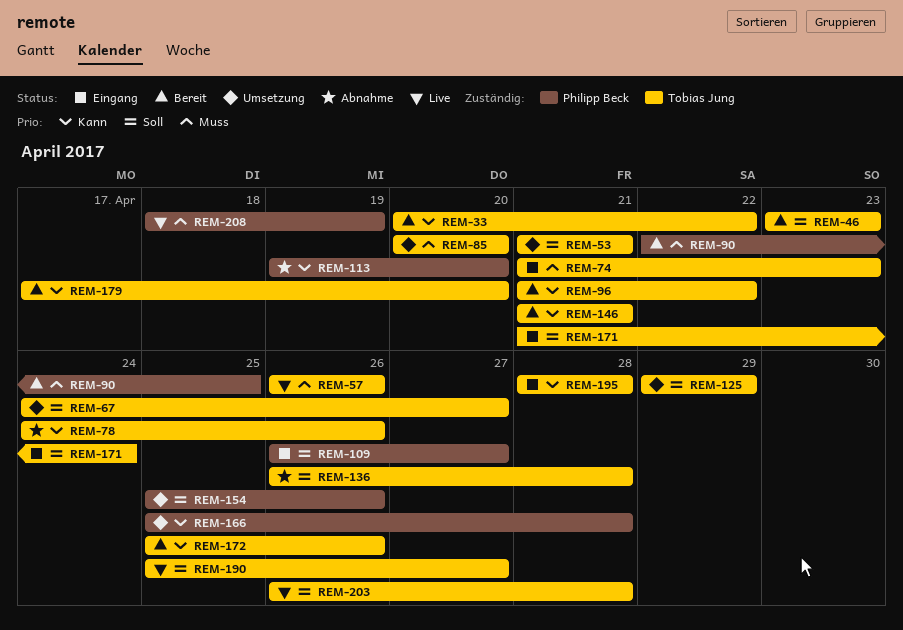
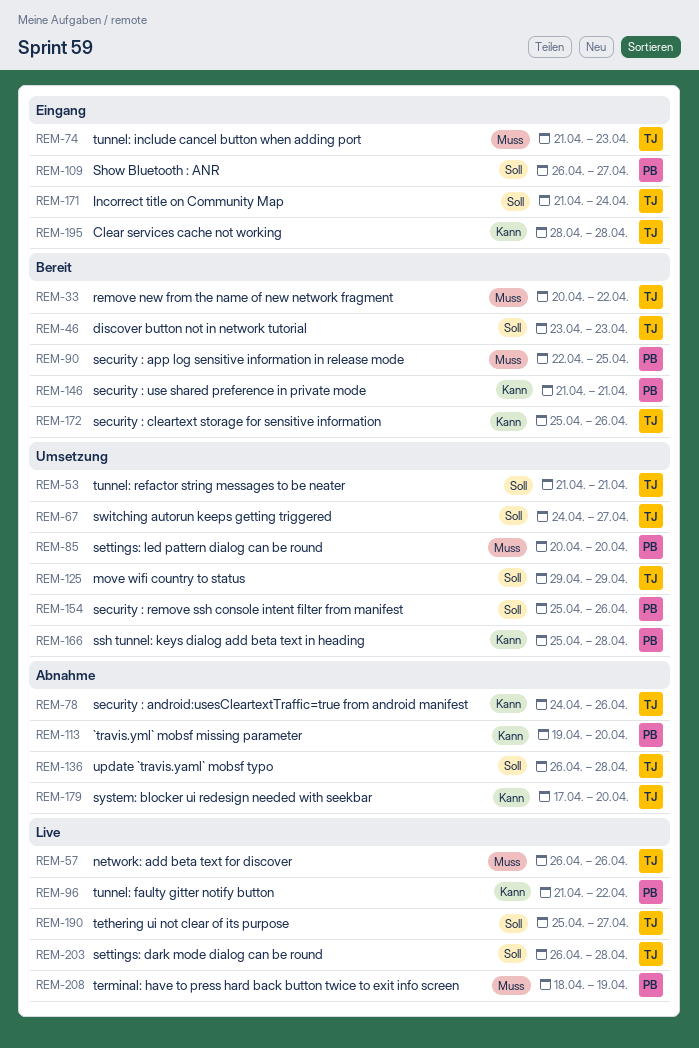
REM-33, priority: Kann -> Muss
REM-85, owner: Tobias Jung -> Philipp Beck
REM-96, status: Bereit -> Live
REM-96, owner: Tobias Jung -> Philipp Beck
REM-146, owner: Tobias Jung -> Philipp Beck
REM-179, status: Bereit -> Abnahme

